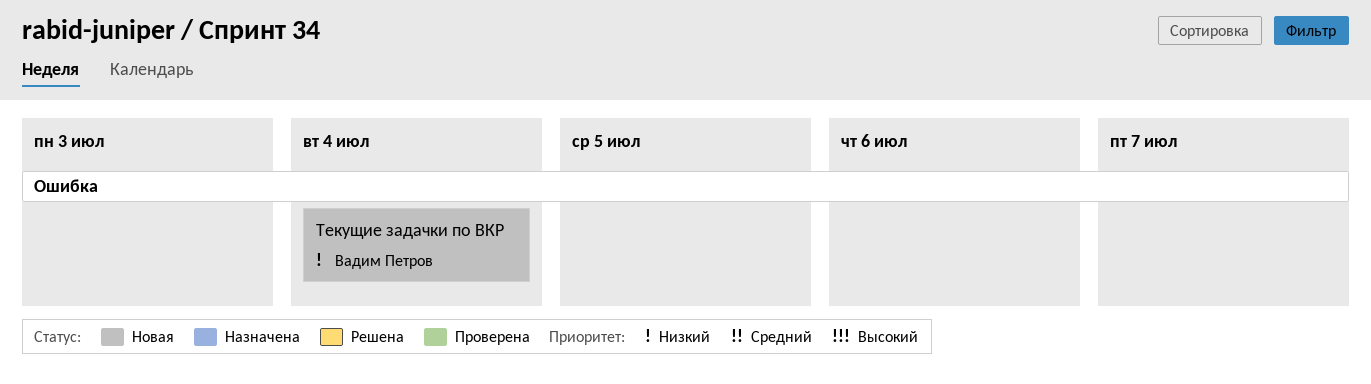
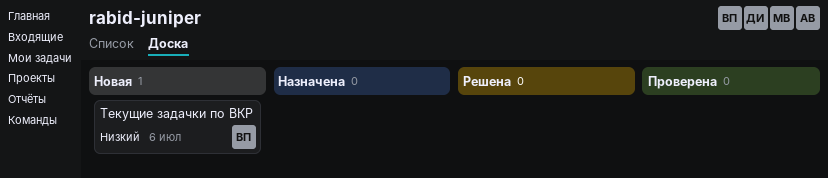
Текущие задачки по ВКР, due: Jul 4 -> Jul 6

